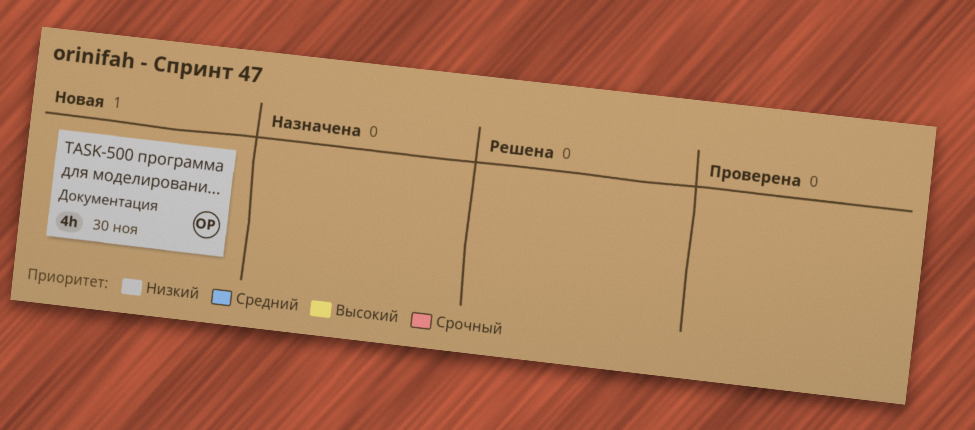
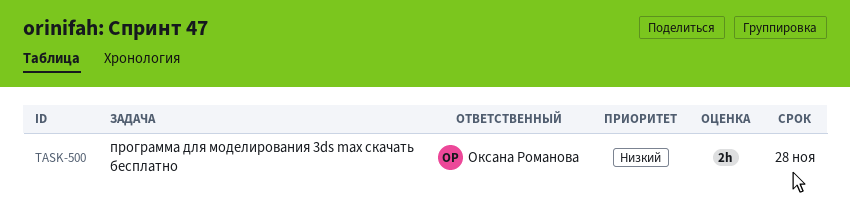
TASK-500, estimate: 4h -> 2h
TASK-500, due: Nov 30 -> Nov 28

